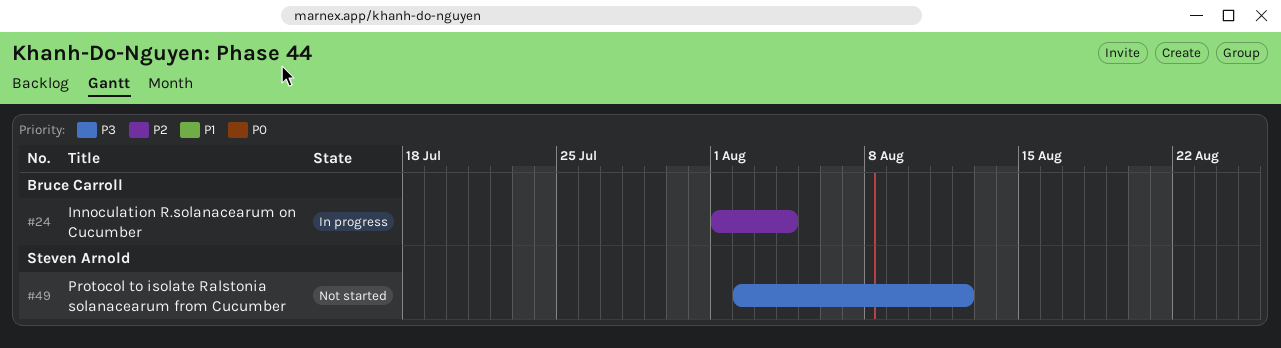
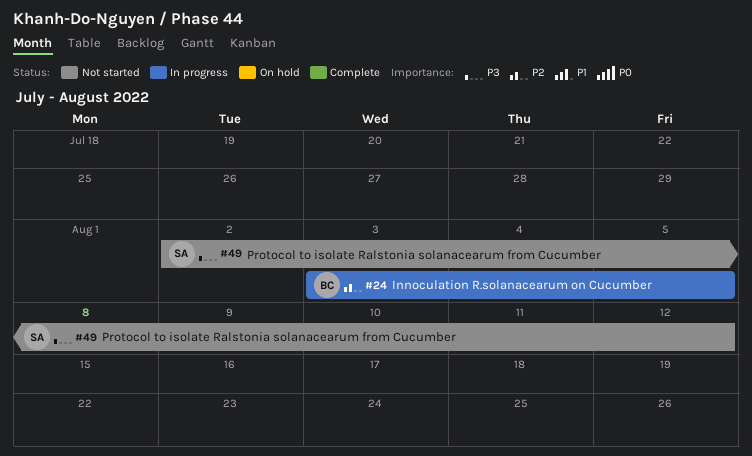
#24, start: Aug 1 -> Aug 3
#24, due: Aug 4 -> Aug 5

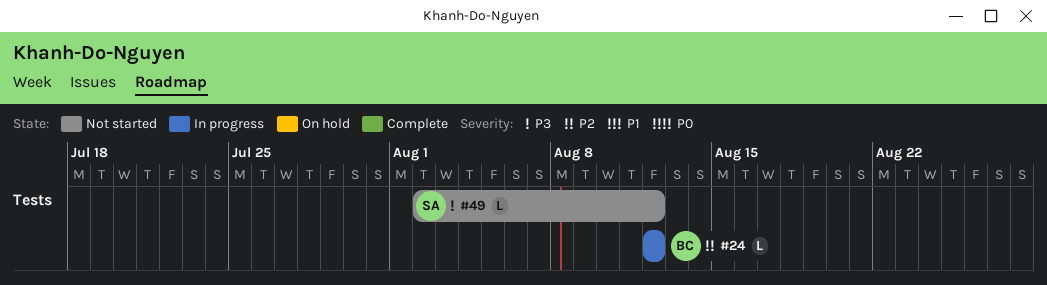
#24, start: Aug 3 -> Aug 12
#24, due: Aug 5 -> Aug 12

